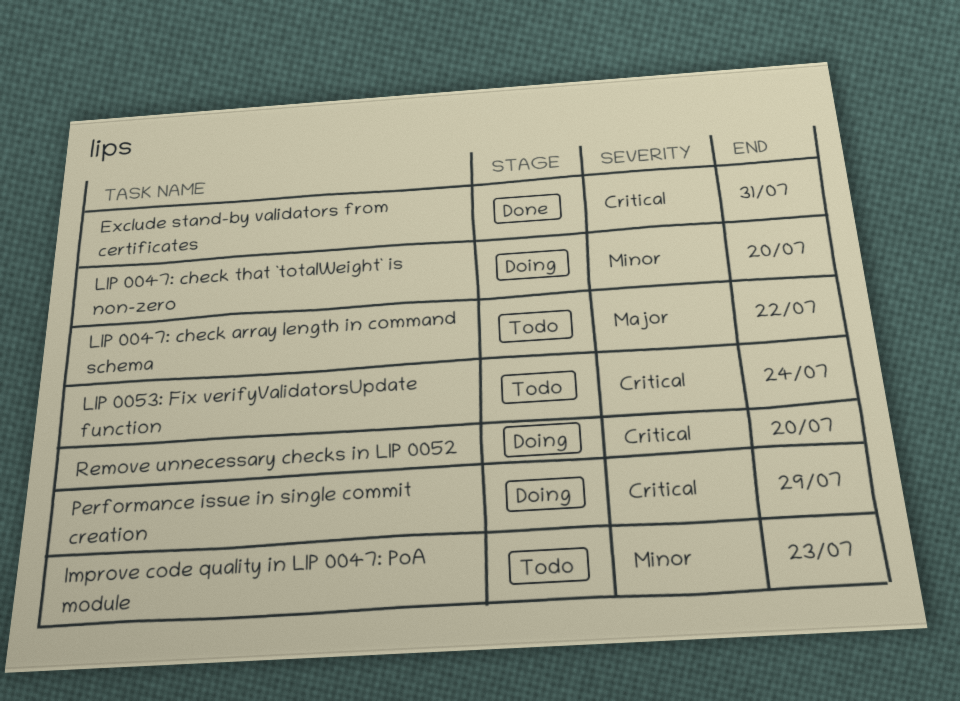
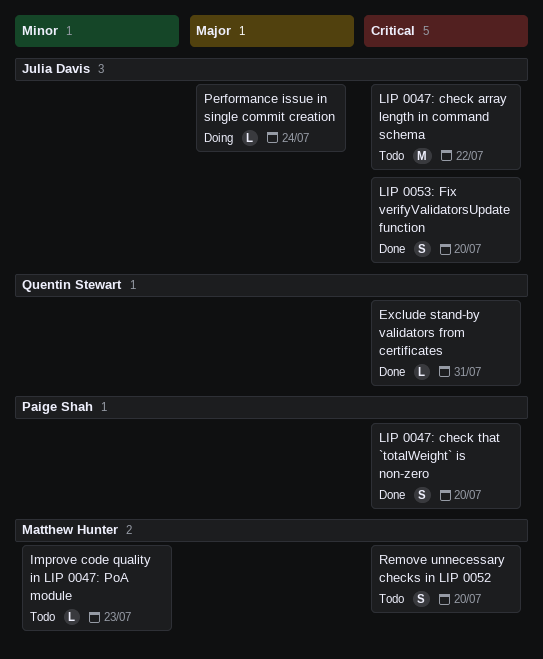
LIP 0047: check array length in command schema, priority: Major -> Critical
LIP 0047: check that `totalWeight` is non-zero, status: Doing -> Done
LIP 0047: check that `totalWeight` is non-zero, priority: Minor -> Critical
LIP 0053: Fix verifyValidatorsUpdate function, status: Todo -> Done
LIP 0053: Fix verifyValidatorsUpdate function, due: Jul 24 -> Jul 20
Performance issue in single commit creation, priority: Critical -> Major
Performance issue in single commit creation, due: Jul 29 -> Jul 24
Remove unnecessary checks in LIP 0052, status: Doing -> Todo

